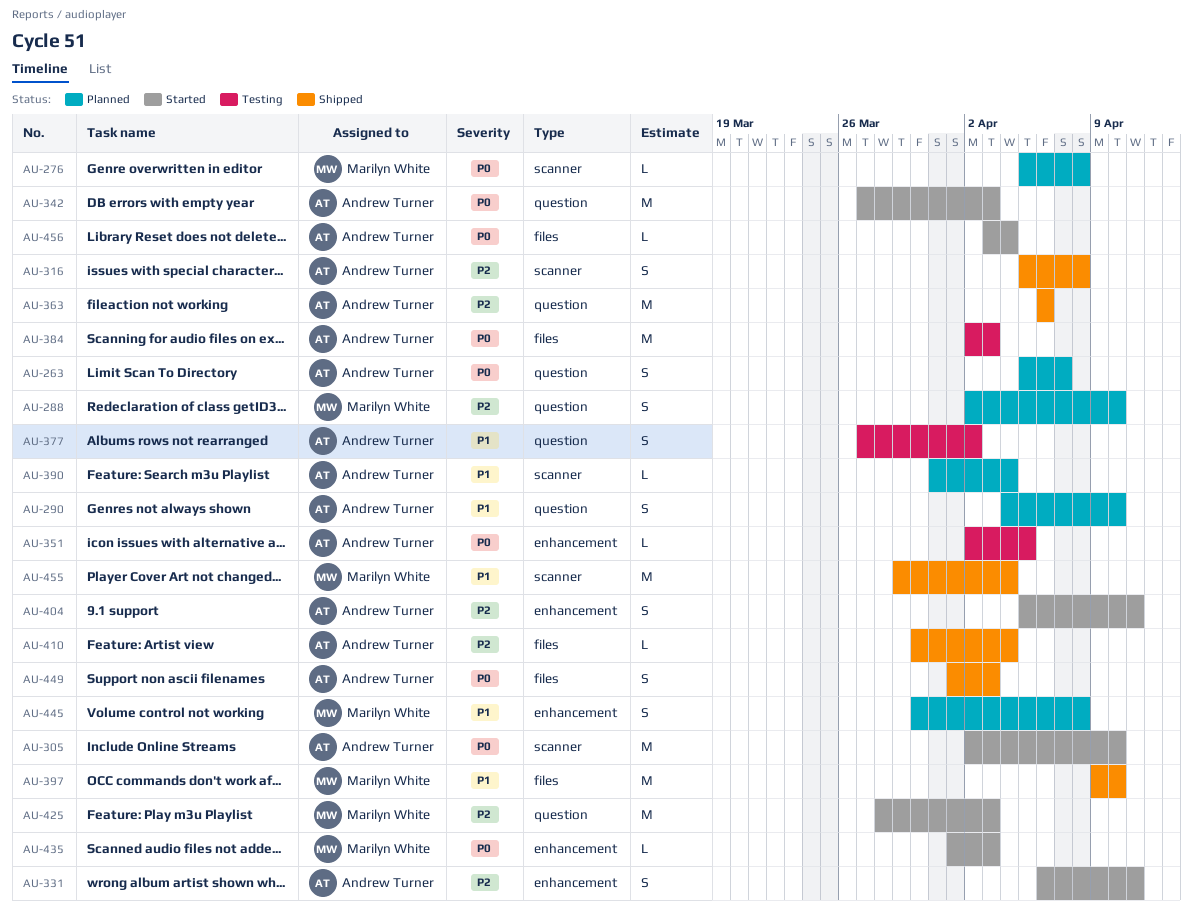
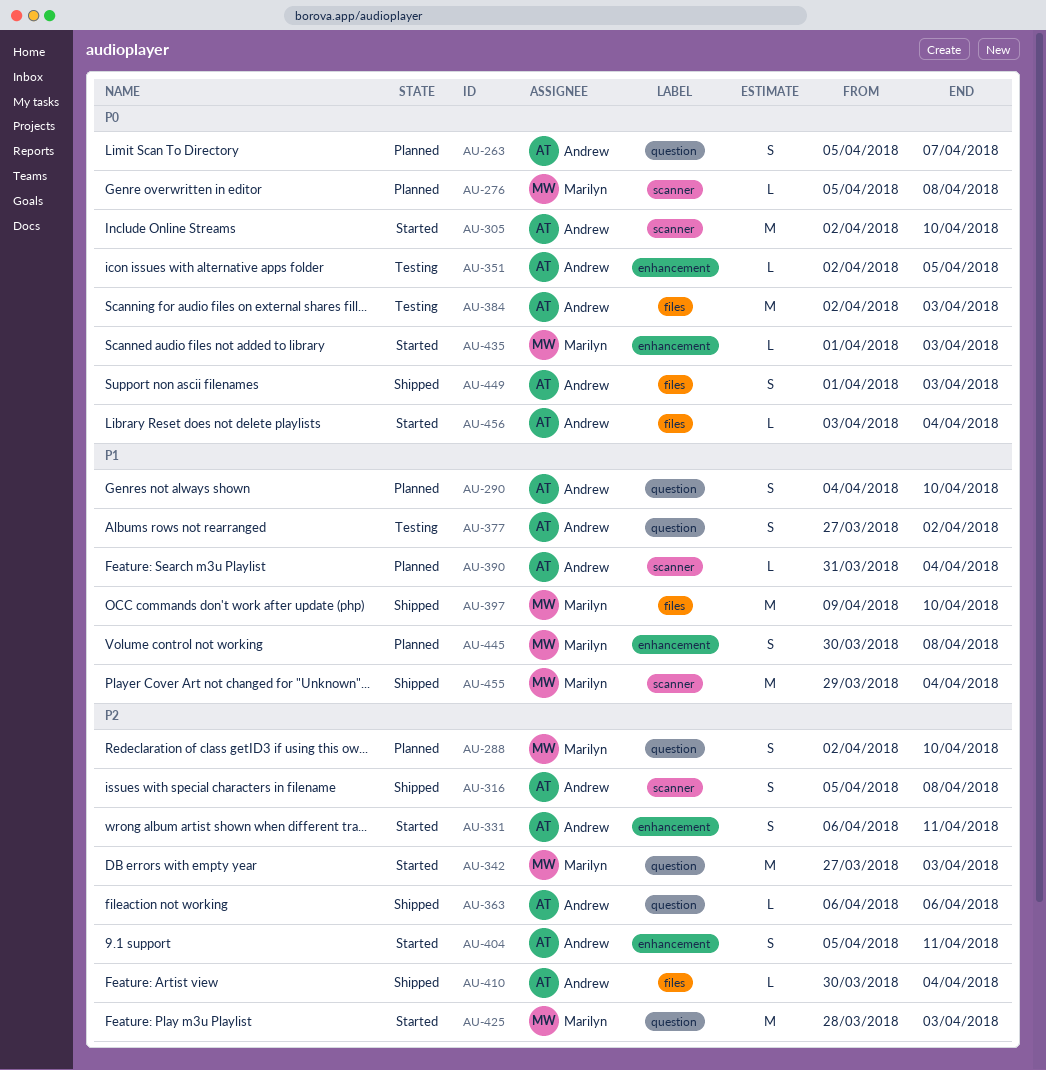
AU-342, owner: Andrew Turner -> Marilyn White
AU-342, priority: P0 -> P2
AU-363, estimate: M -> L

